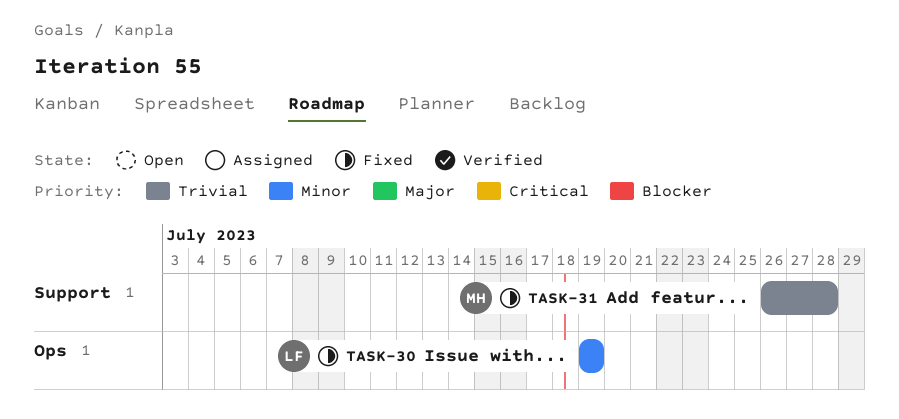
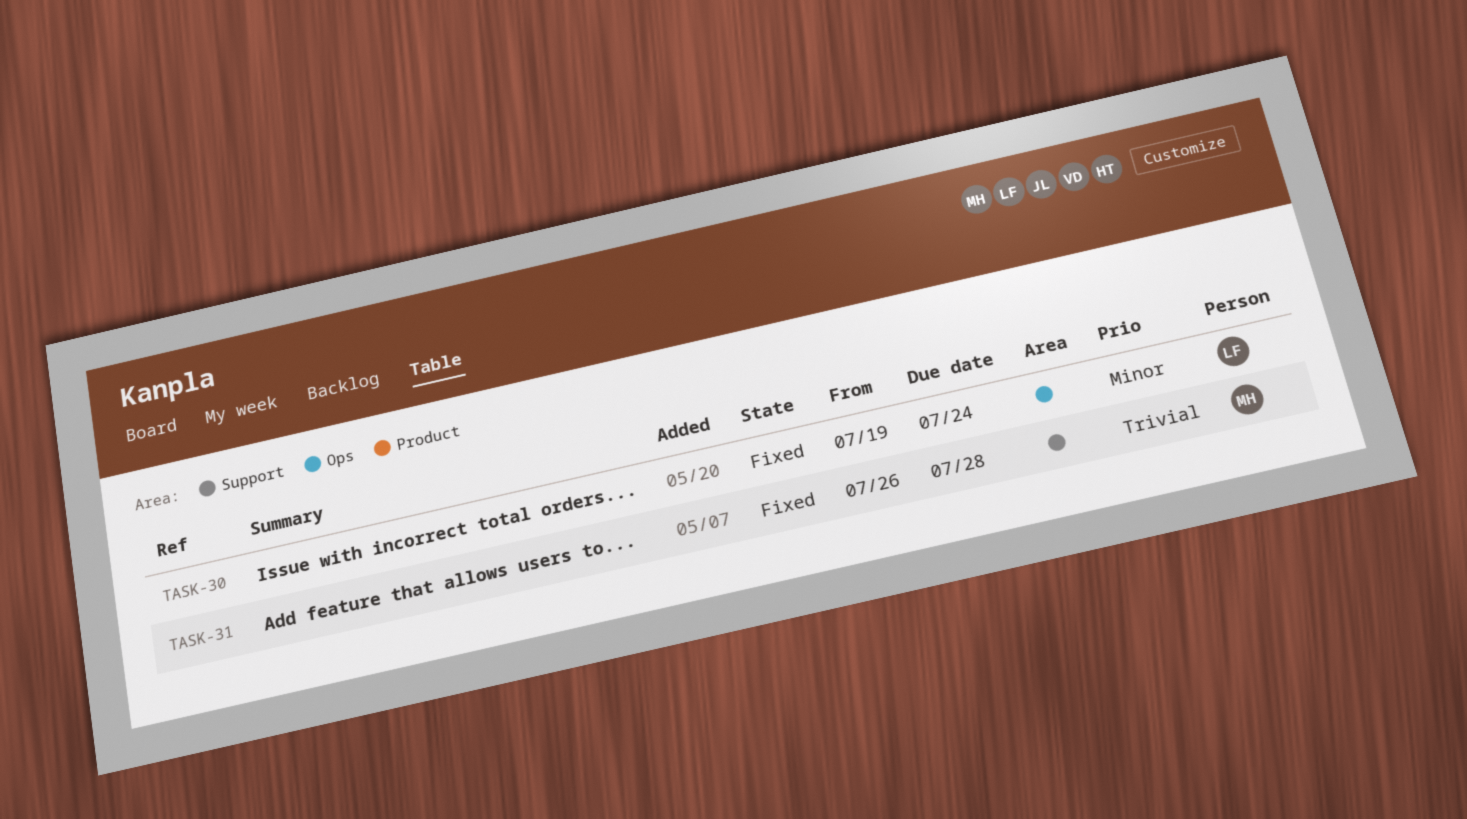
TASK-30, due: Jul 19 -> Jul 24

